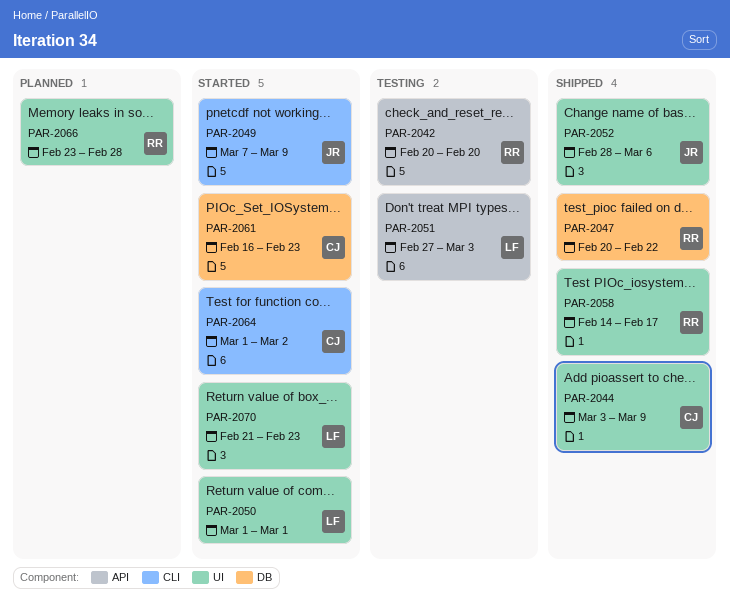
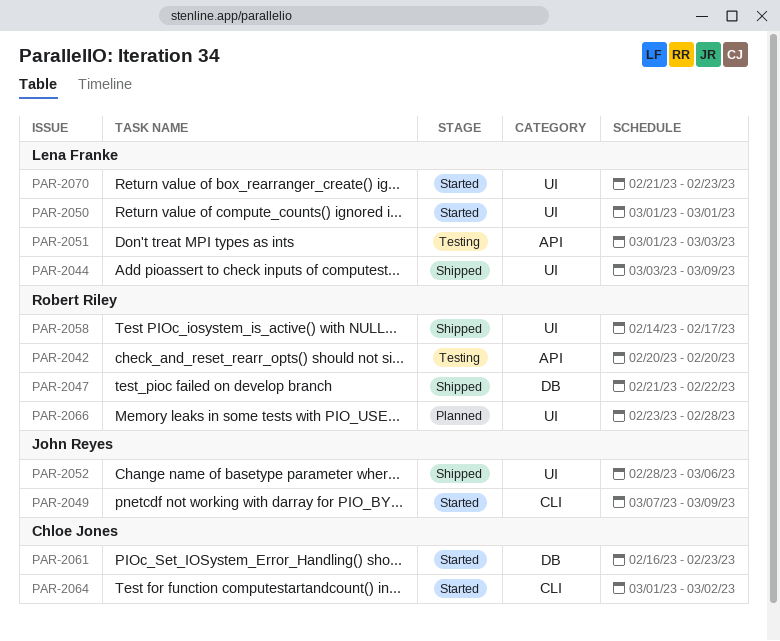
PAR-2044, owner: Chloe Jones -> Lena Franke
PAR-2047, start: Feb 20 -> Feb 21
PAR-2051, start: Feb 27 -> Mar 1

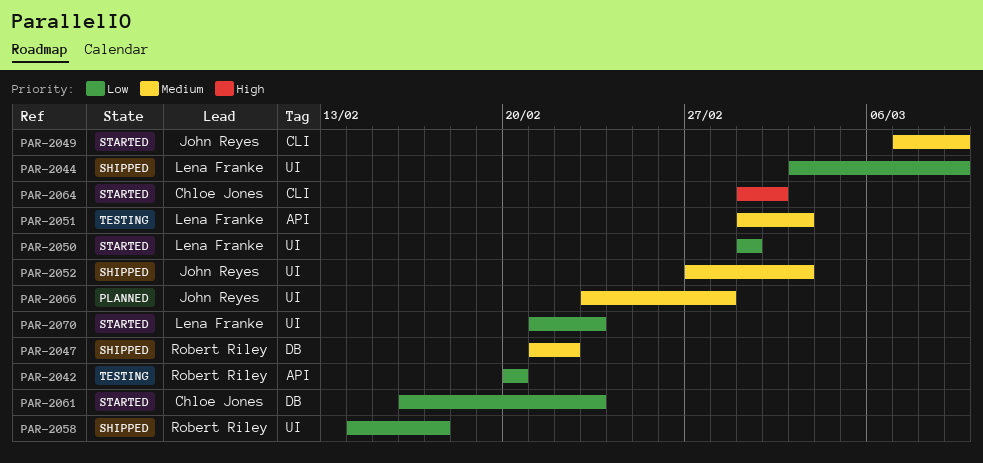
PAR-2052, start: Feb 28 -> Feb 27
PAR-2052, due: Mar 6 -> Mar 3
PAR-2066, owner: Robert Riley -> John Reyes

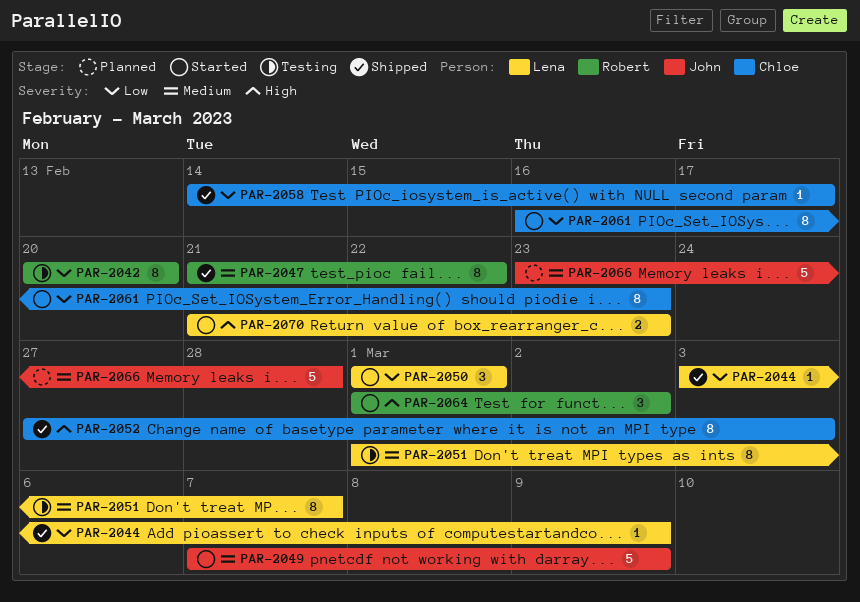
PAR-2051, due: Mar 3 -> Mar 7
PAR-2052, owner: John Reyes -> Chloe Jones
PAR-2052, priority: Medium -> High
PAR-2058, owner: Robert Riley -> Chloe Jones
PAR-2064, owner: Chloe Jones -> Robert Riley
PAR-2070, priority: Low -> High

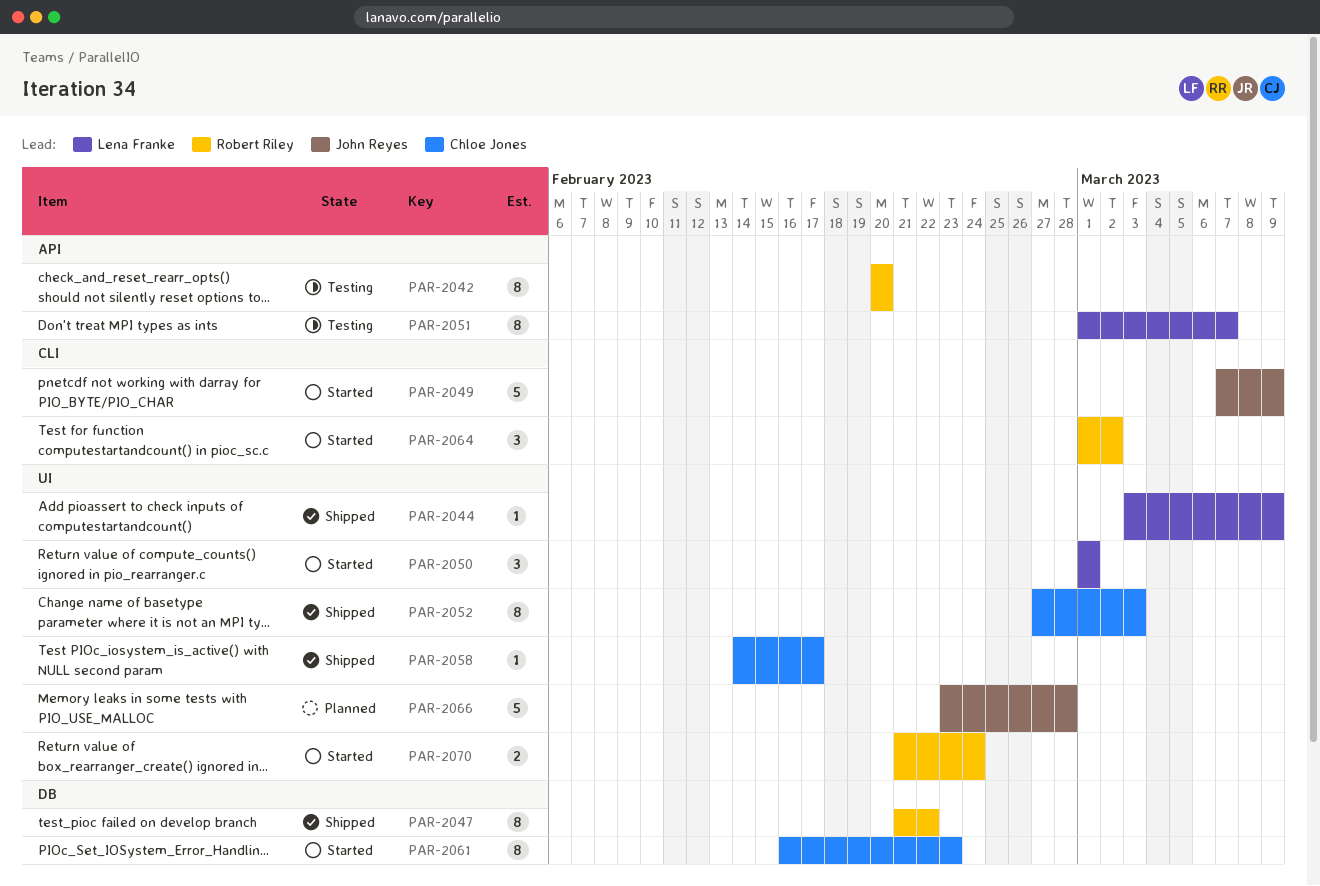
PAR-2070, owner: Lena Franke -> Robert Riley
PAR-2070, due: Feb 23 -> Feb 24

